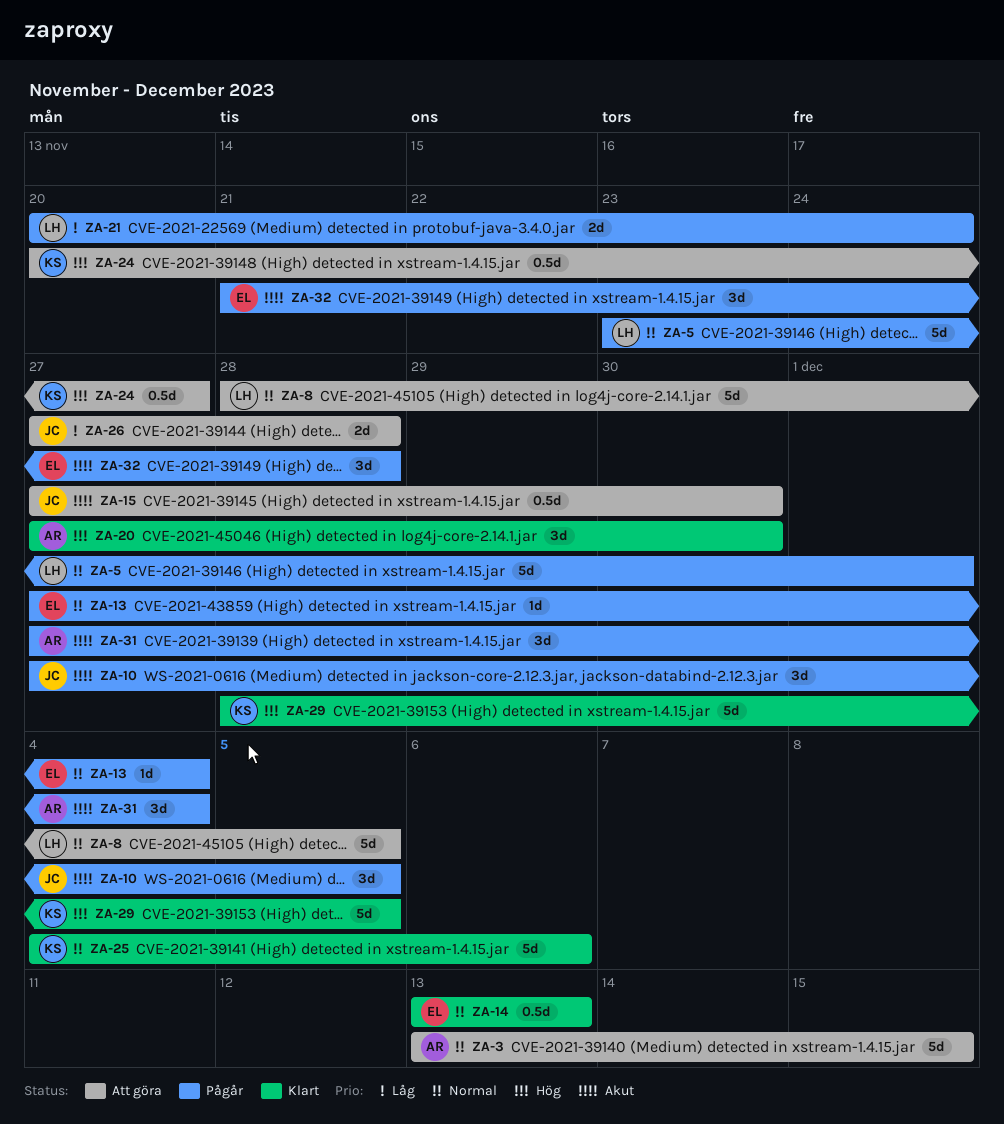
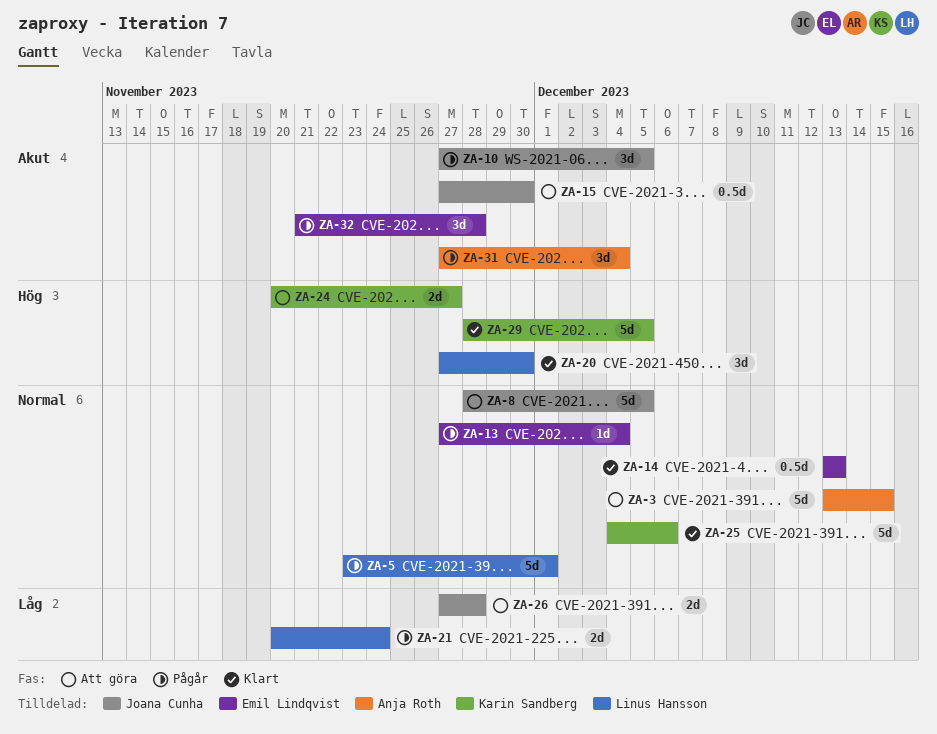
ZA-8, owner: Linus Hansson -> Joana Cunha
ZA-20, owner: Anja Roth -> Linus Hansson
ZA-24, estimate: 0.5d -> 2d

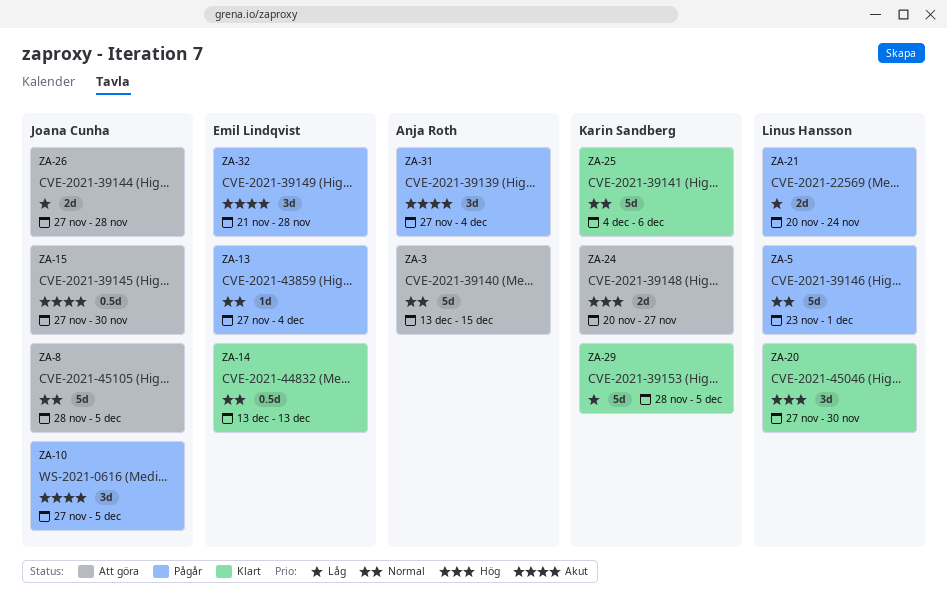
ZA-29, priority: Hög -> Låg

